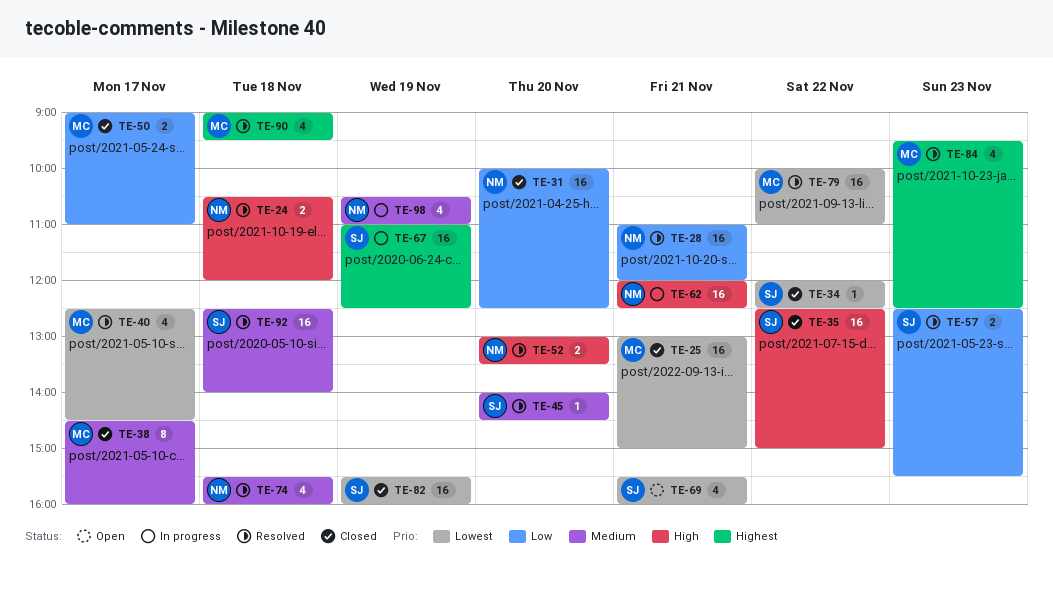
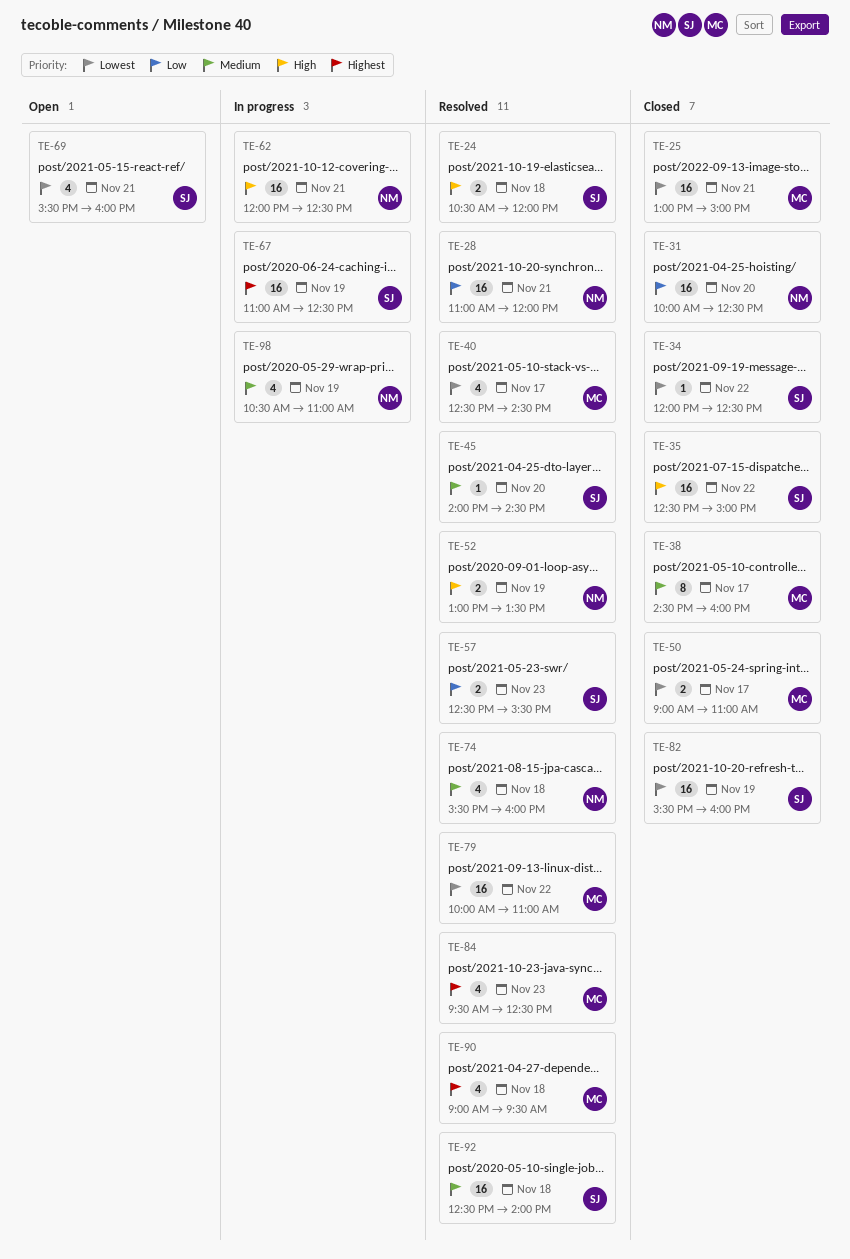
TE-24, owner: NM -> SJ
TE-50, priority: Low -> Lowest
TE-52, day: Nov 20 -> Nov 19

